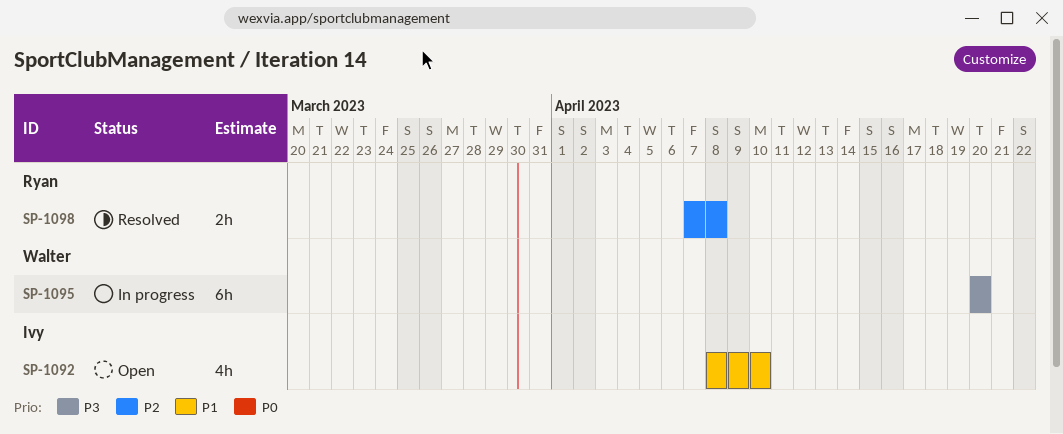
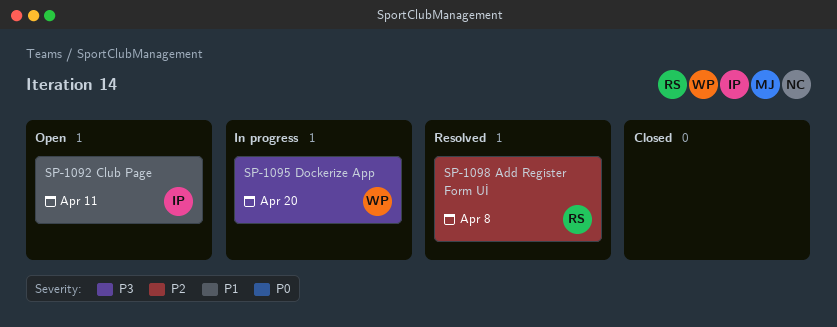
SP-1092, due: Apr 10 -> Apr 11

